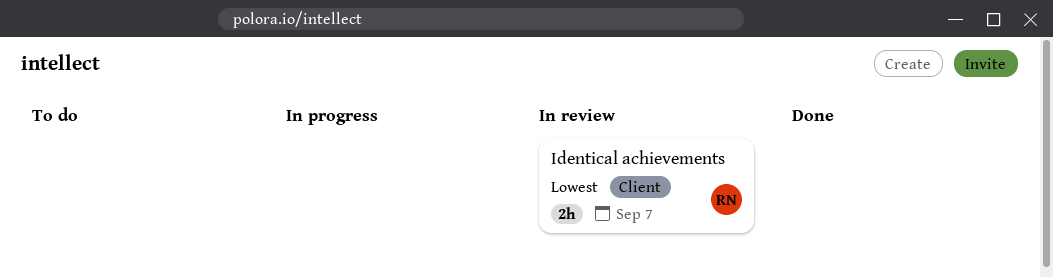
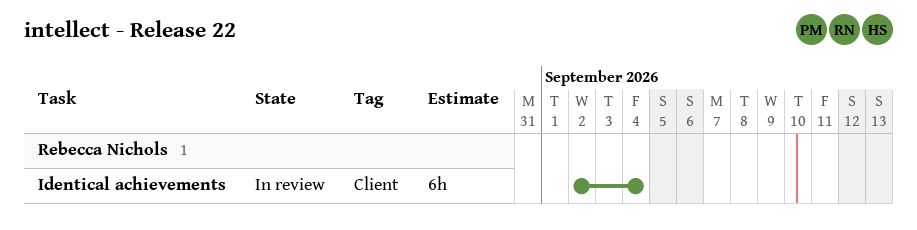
Identical achievements, estimate: 2h -> 6h
Identical achievements, due: Sep 7 -> Sep 4

